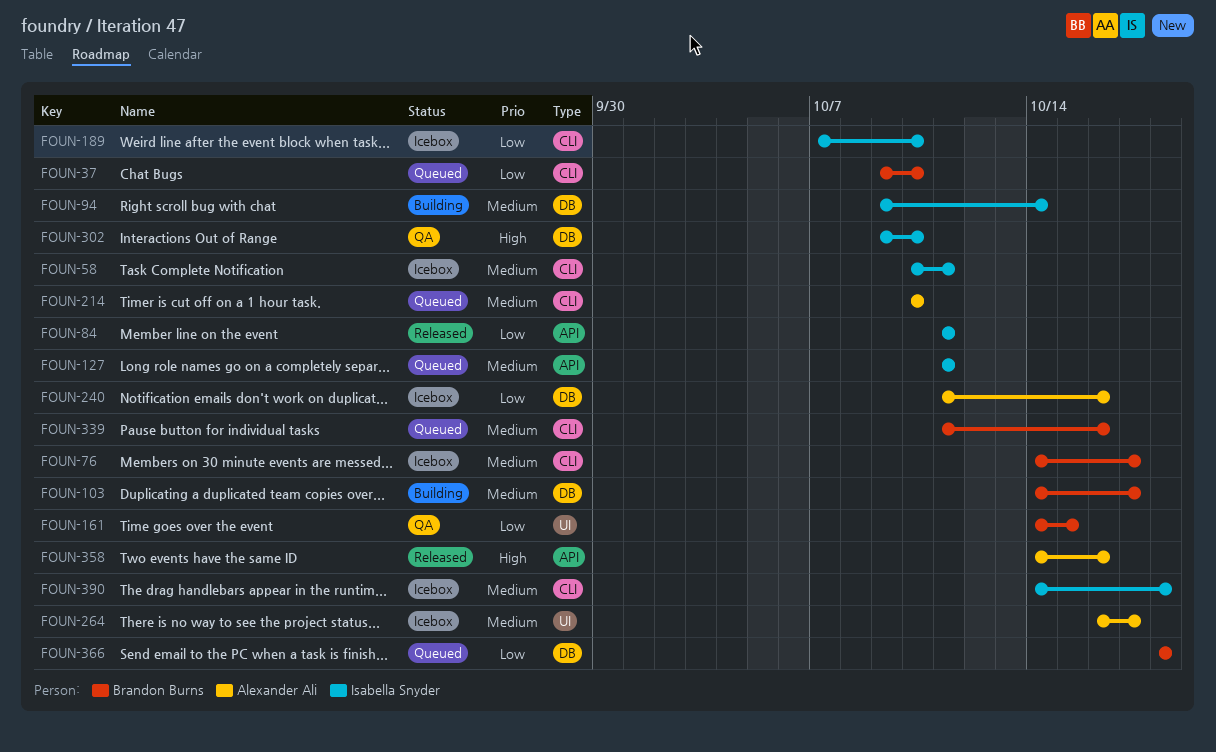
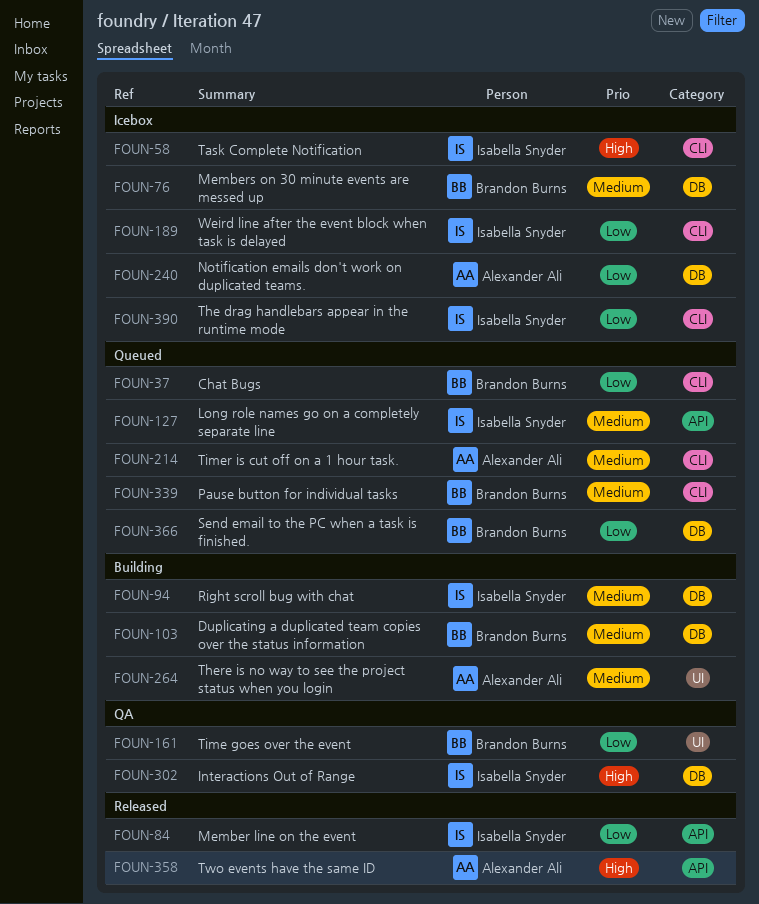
FOUN-58, priority: Medium -> High
FOUN-76, label: CLI -> DB
FOUN-264, status: Icebox -> Building
FOUN-390, priority: Medium -> Low

